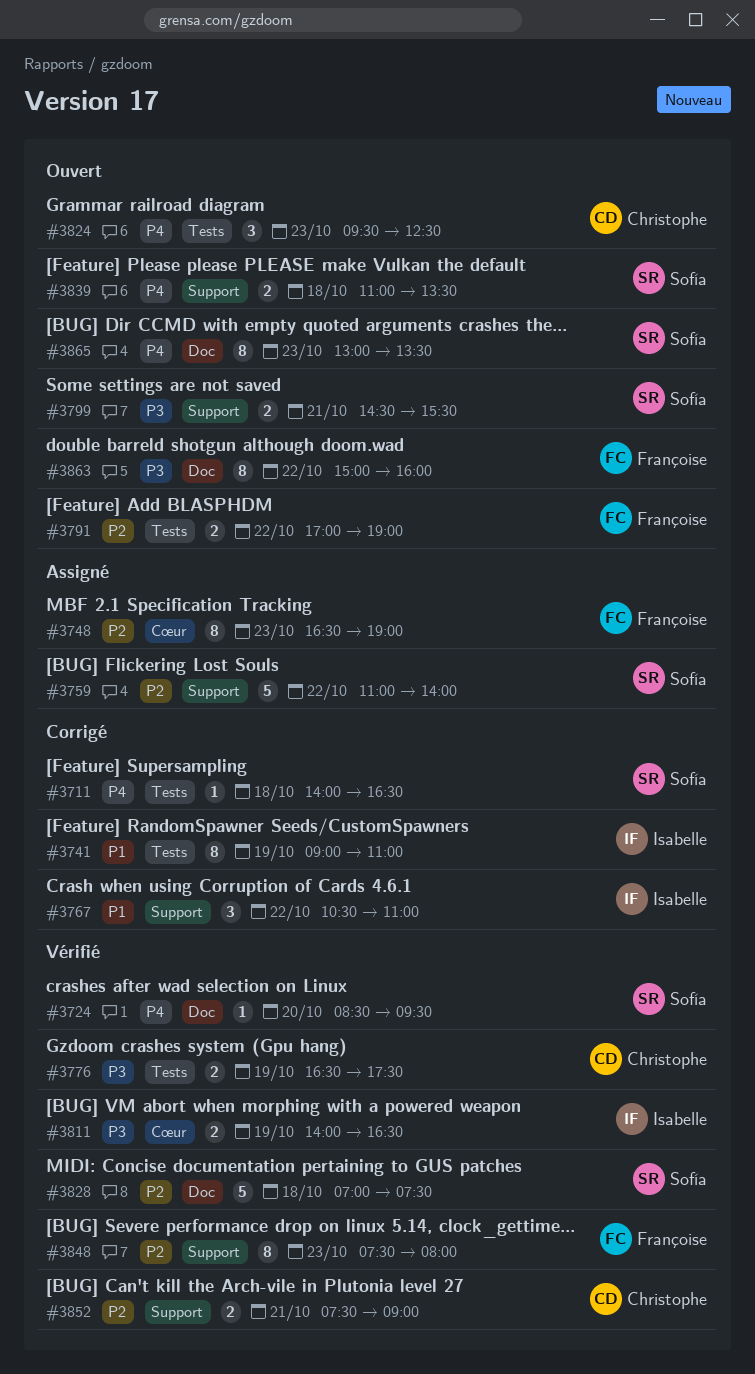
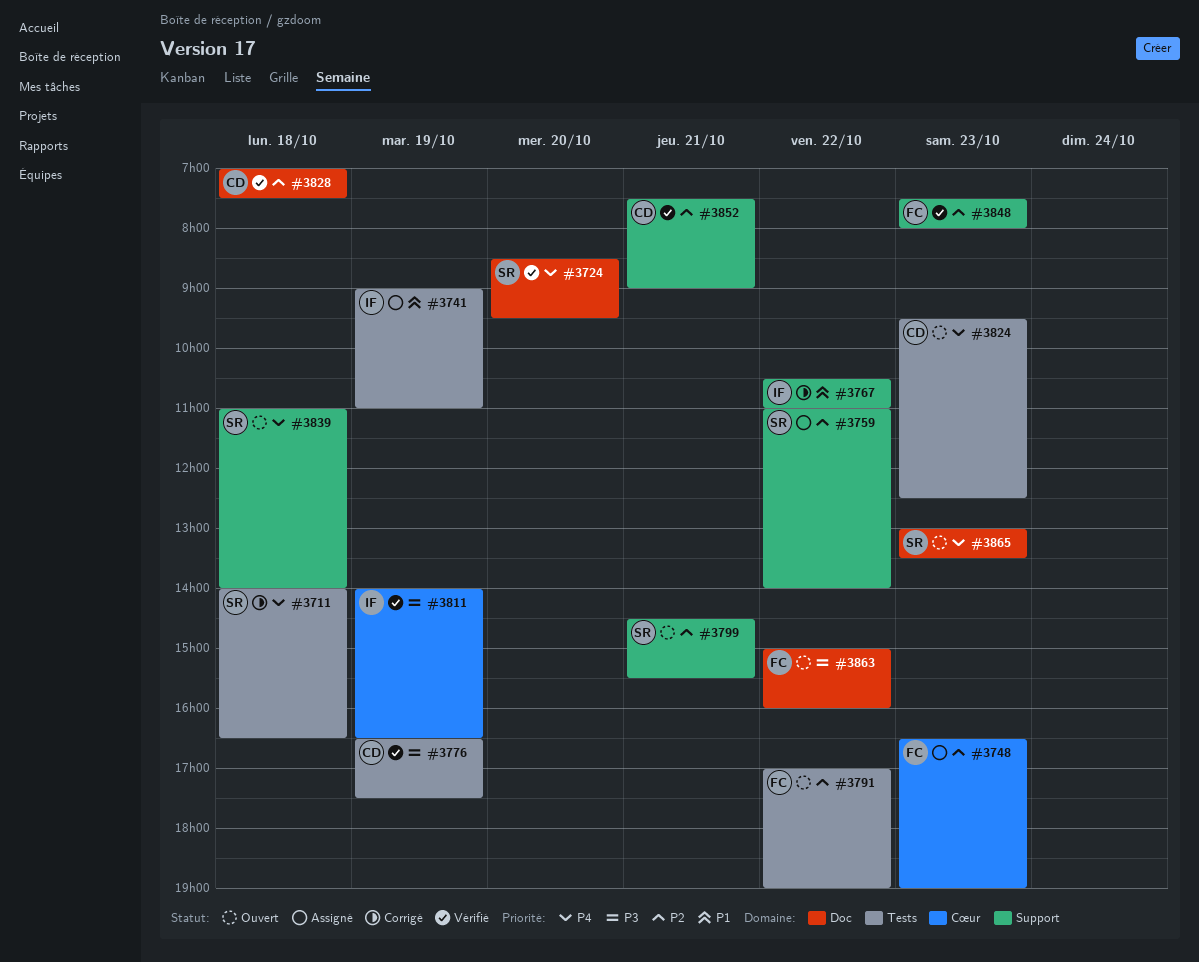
#3741, status: Corrigé -> Assigné
#3799, priority: P3 -> P2
#3828, owner: Sofía -> Christophe
#3839, ends: 13:30 -> 14:00

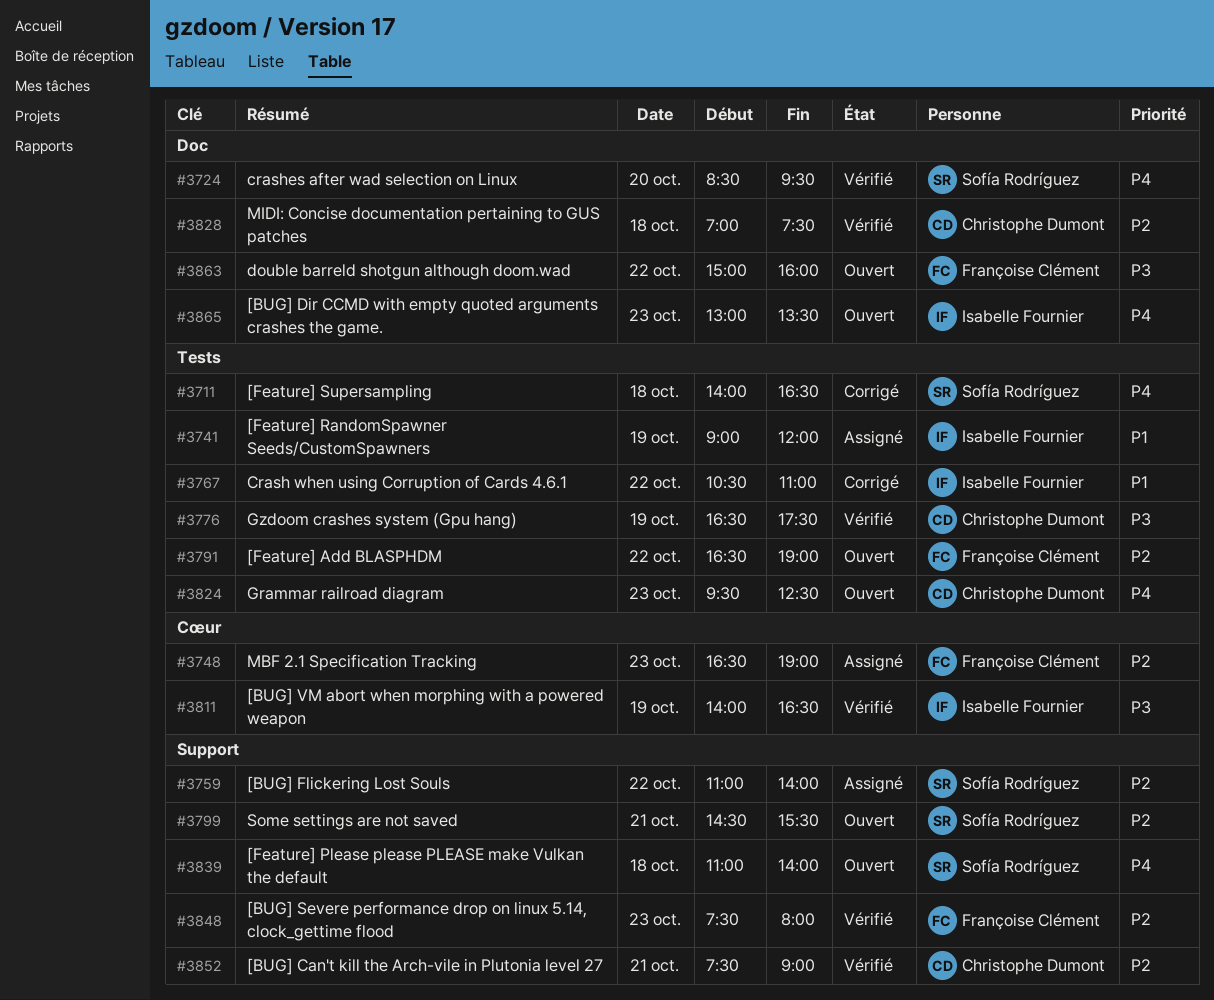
#3741, ends: 11:00 -> 12:00
#3767, label: Support -> Tests
#3791, begins: 17:00 -> 16:30
#3865, owner: Sofía Rodríguez -> Isabelle Fournier

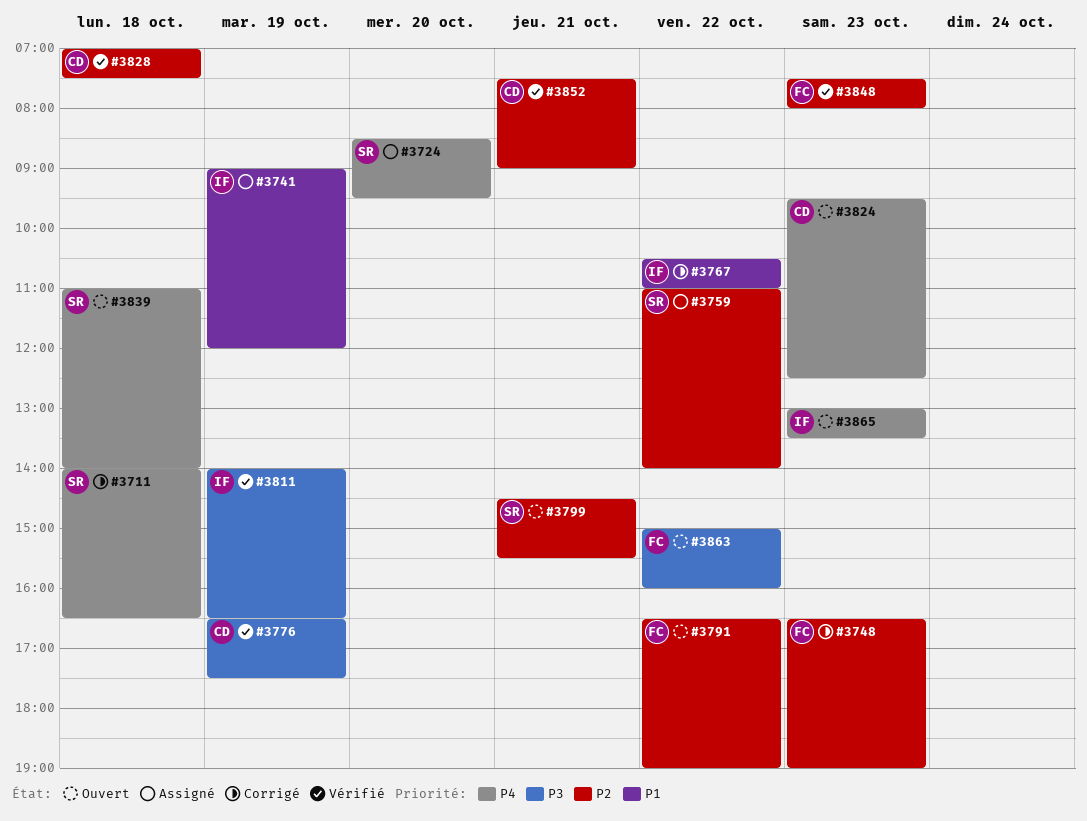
#3724, status: Vérifié -> Assigné
#3748, status: Assigné -> Corrigé

